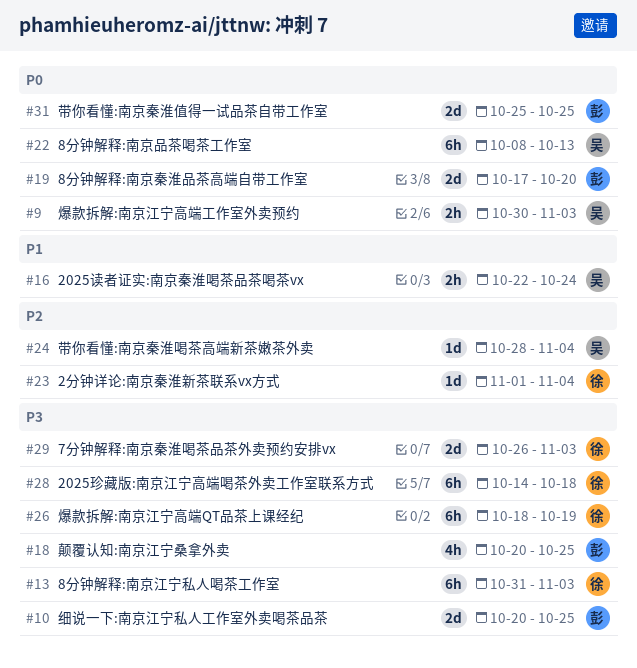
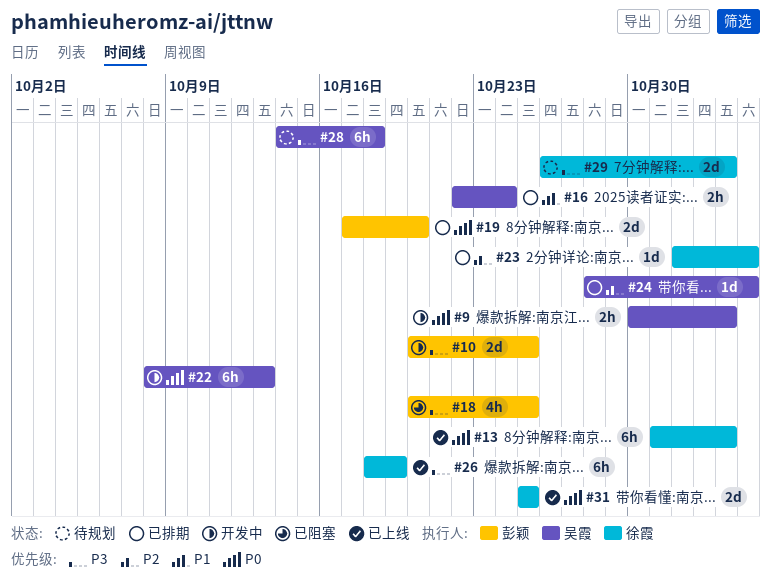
#13, priority: P3 -> P0
#28, owner: 徐霞 -> 吴霞
#31, owner: 彭颖 -> 徐霞

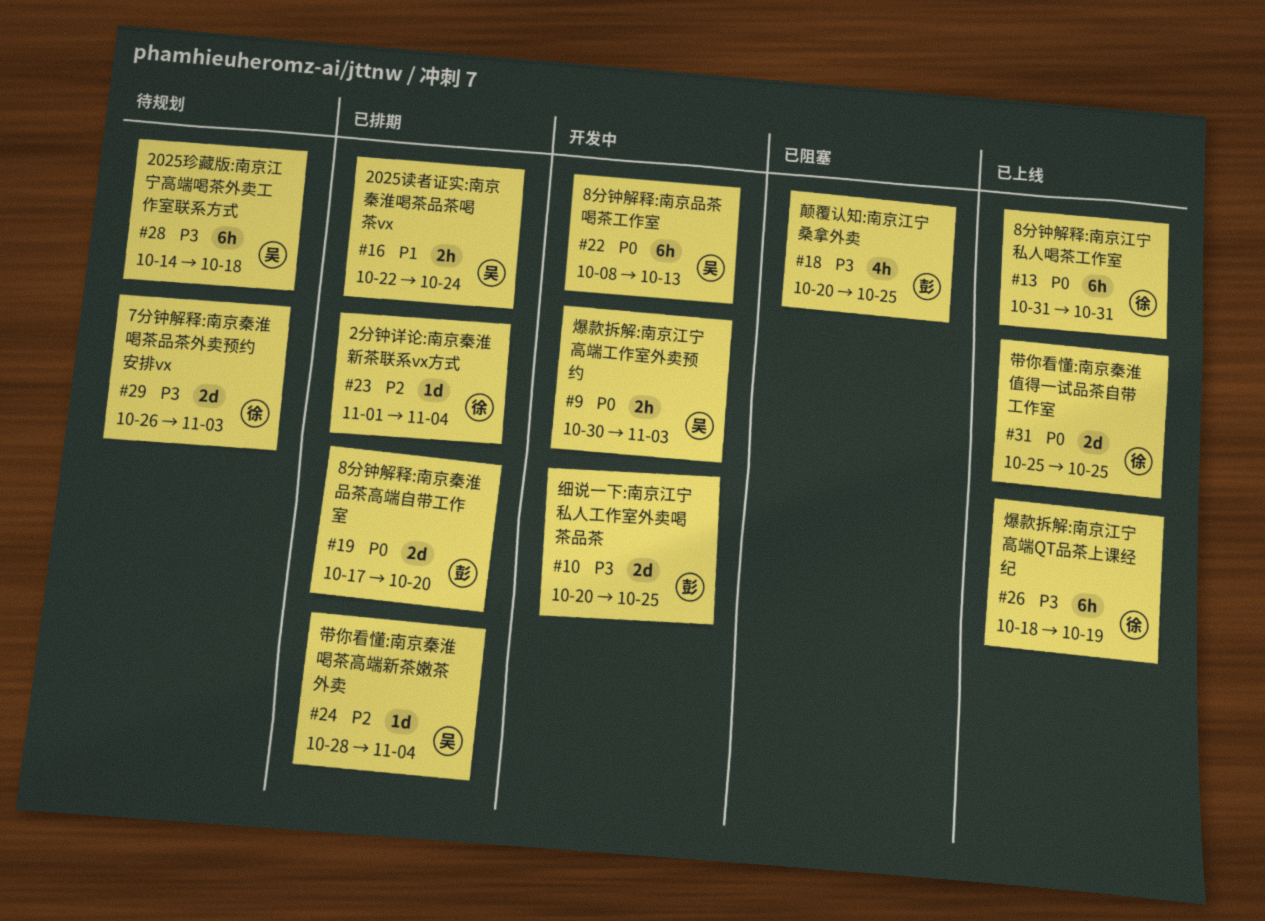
#13, due: Nov 3 -> Oct 31

